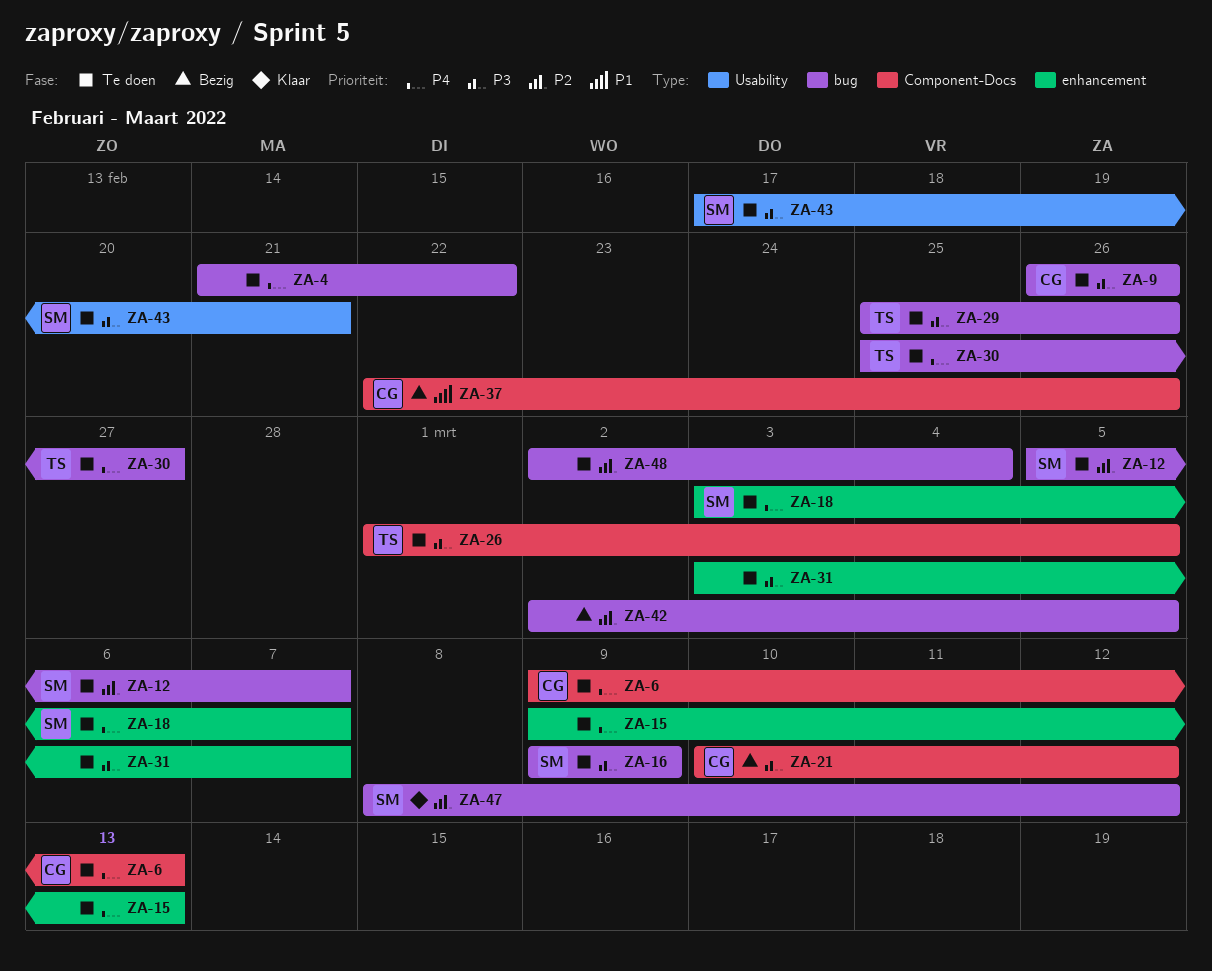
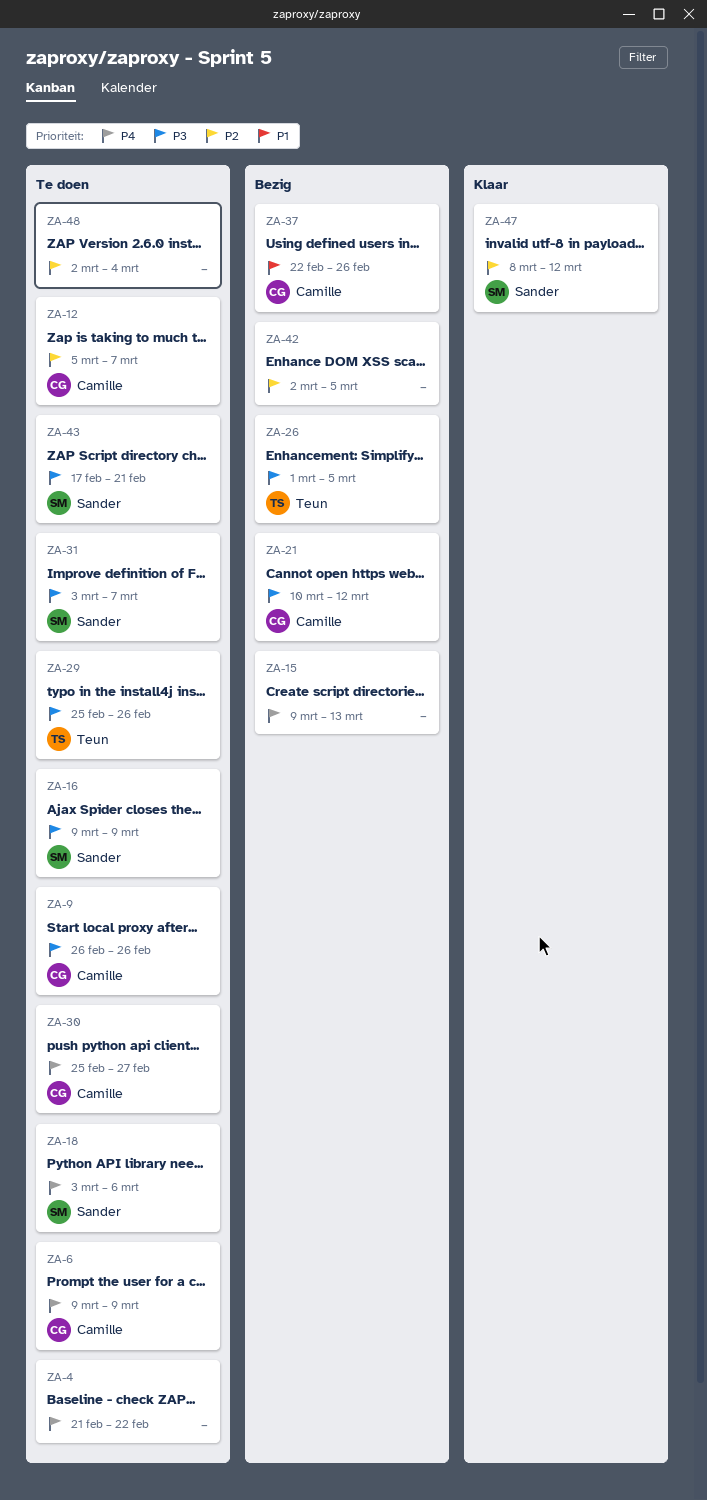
ZA-6, due: Mar 13 -> Mar 9
ZA-12, owner: Sander -> Camille
ZA-15, status: Te doen -> Bezig
ZA-18, due: Mar 7 -> Mar 6
ZA-26, status: Te doen -> Bezig
ZA-30, owner: Teun -> Camille
ZA-31, owner: none -> Sander

